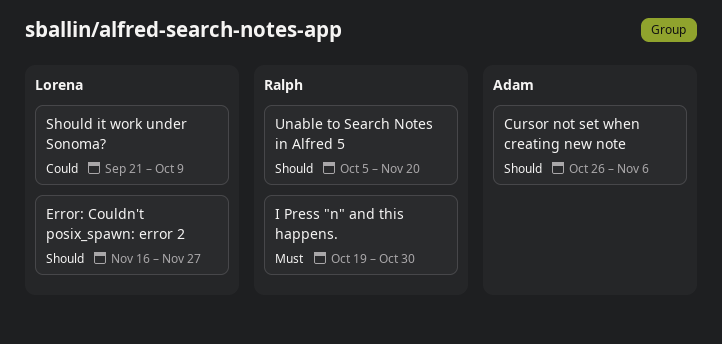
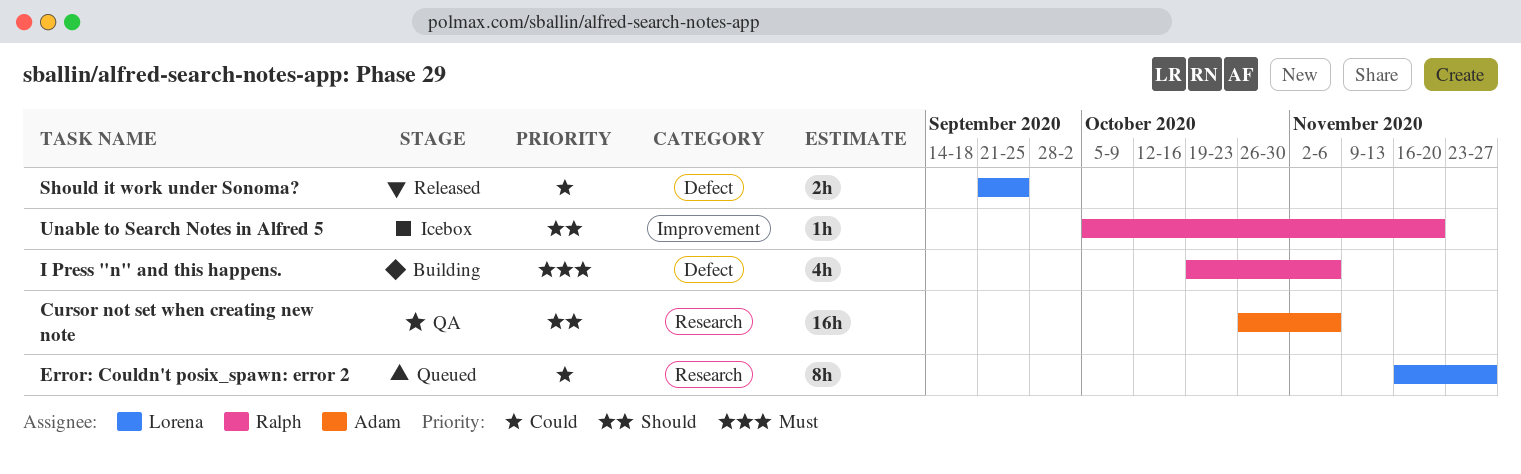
Error: Couldn't posix_spawn: error 2, priority: Should -> Could
I Press "n" and this happens., due: Oct 30 -> Nov 6
Should it work under Sonoma?, due: Oct 9 -> Sep 25

